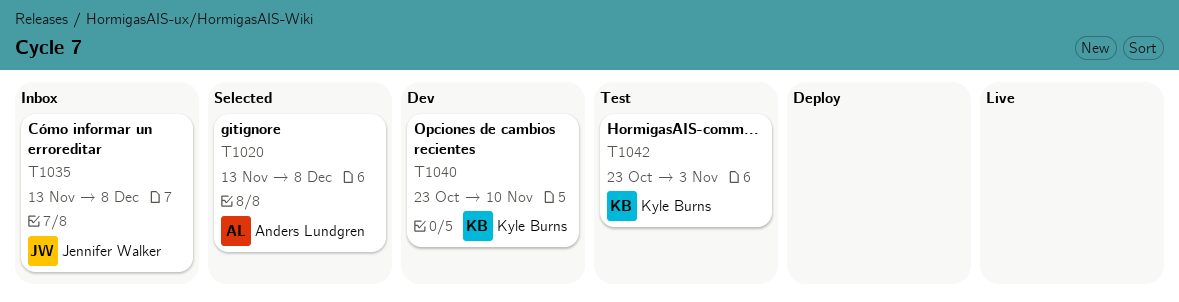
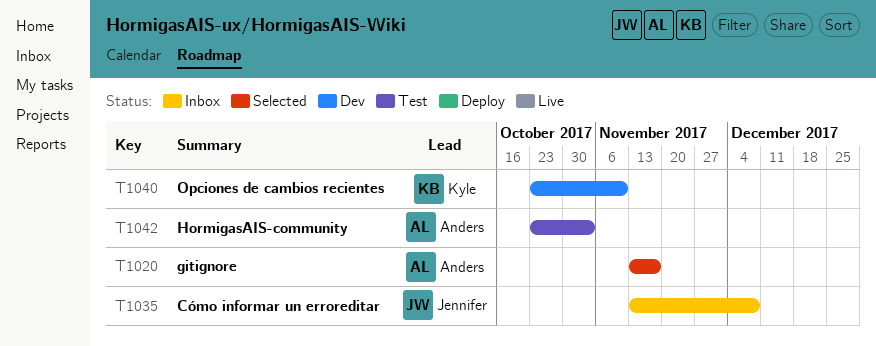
T1020, due: Dec 8 -> Nov 17
T1042, owner: Kyle Burns -> Anders Lundgren

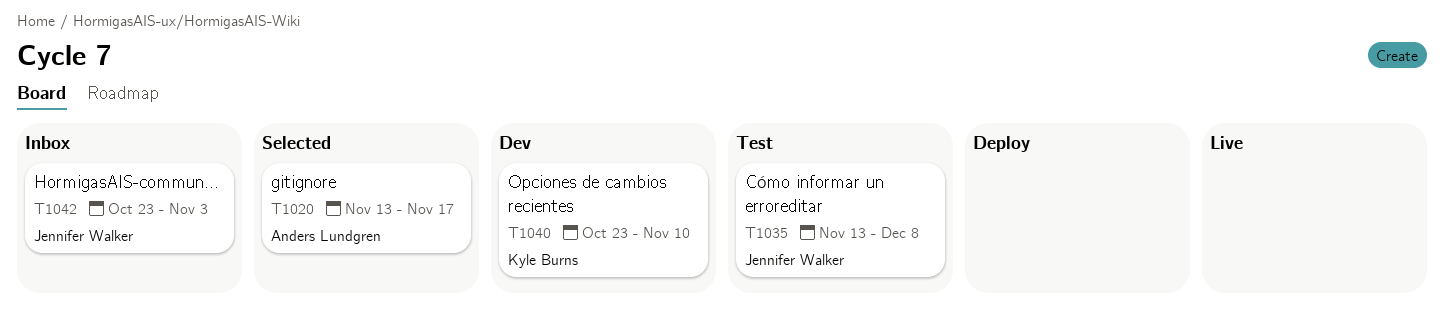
T1035, status: Inbox -> Test
T1042, status: Test -> Inbox
T1042, owner: Anders Lundgren -> Jennifer Walker

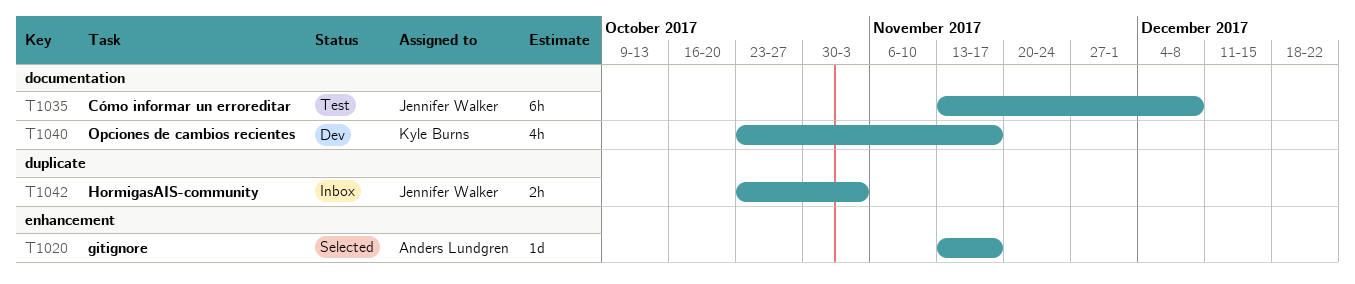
T1040, due: Nov 10 -> Nov 17

